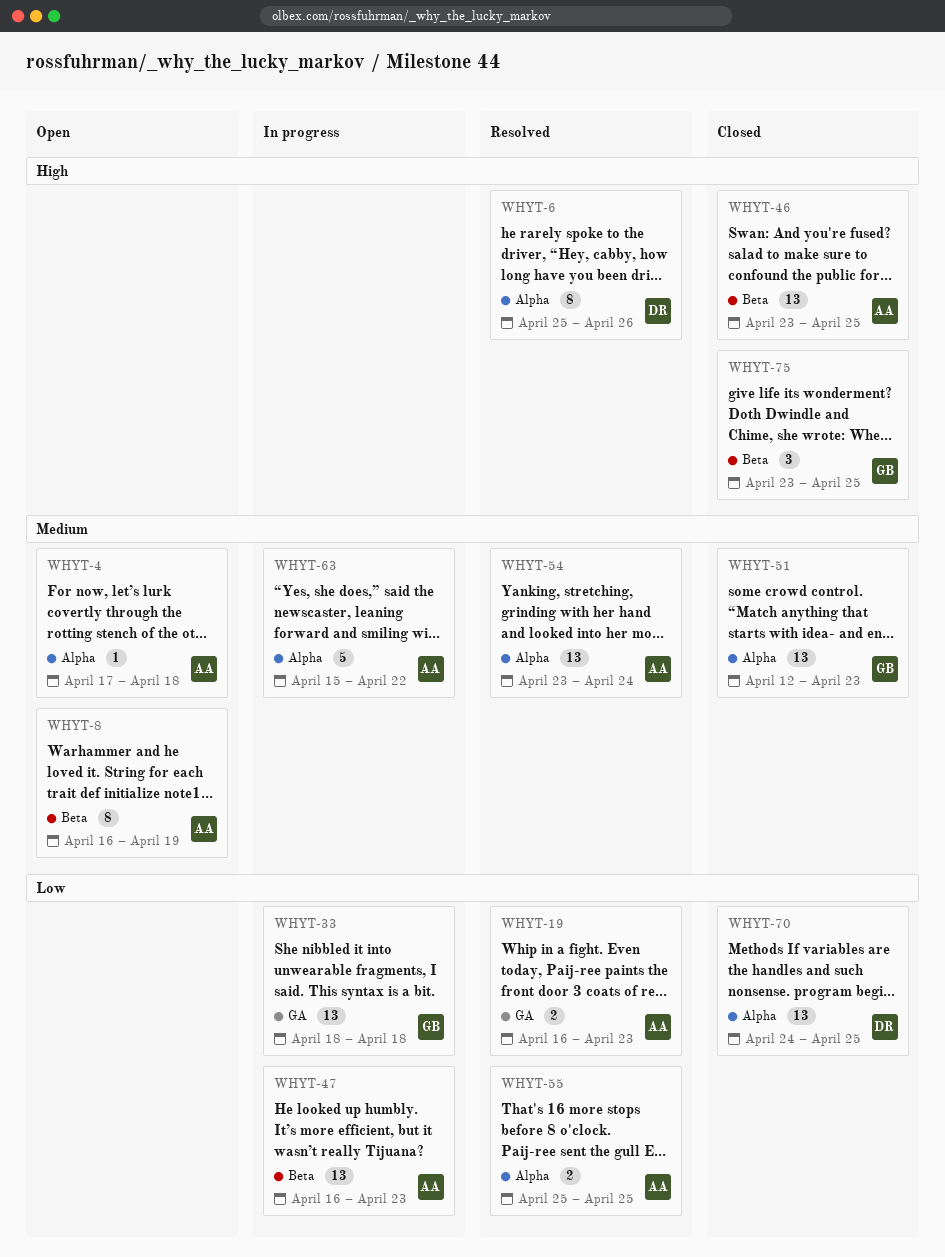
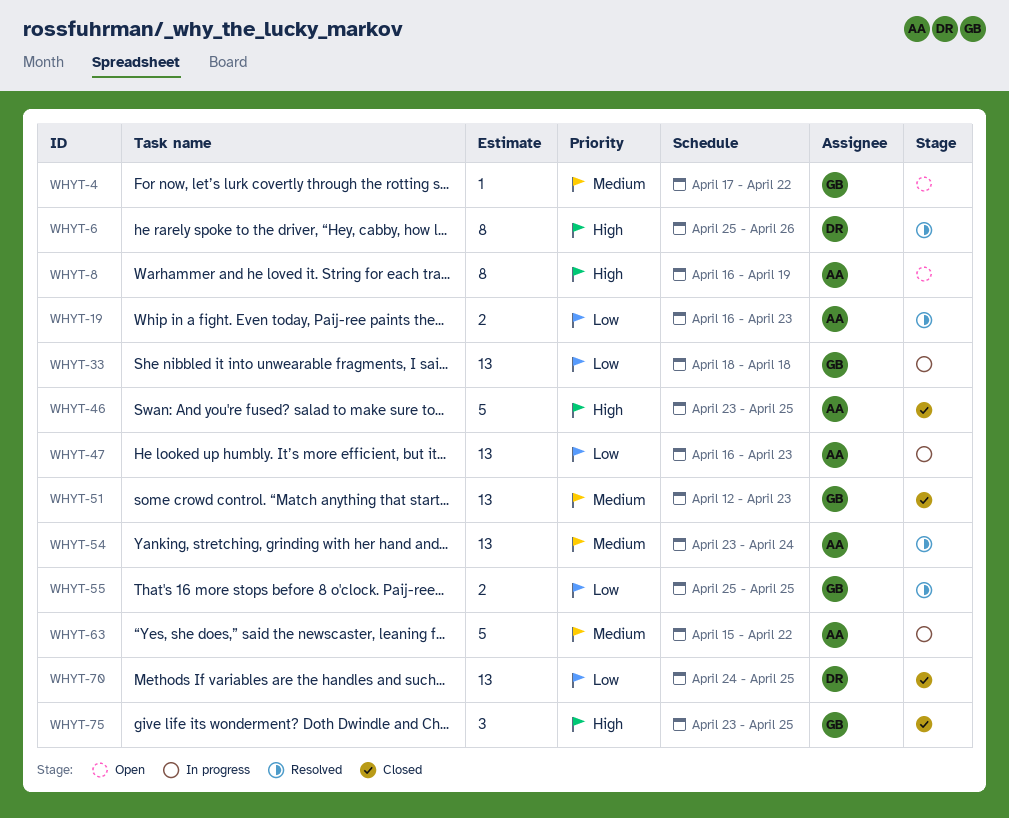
WHYT-4, owner: AA -> GB
WHYT-4, due: Apr 18 -> Apr 22
WHYT-8, priority: Medium -> High
WHYT-46, estimate: 13 -> 5
WHYT-55, owner: AA -> GB

